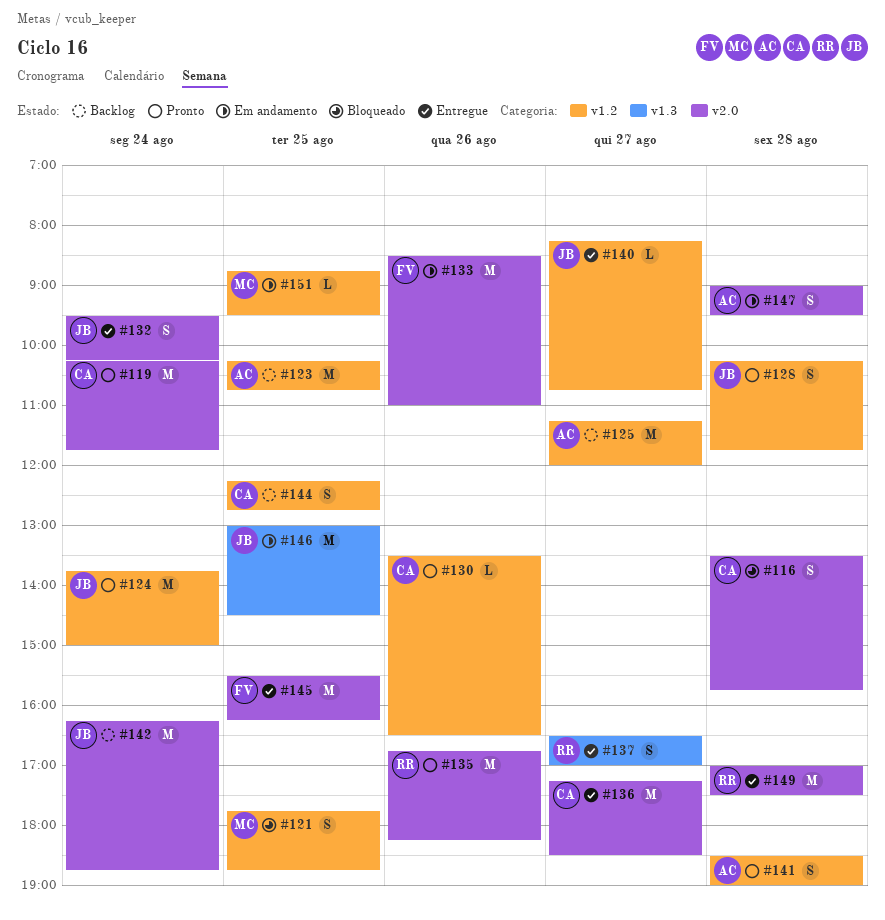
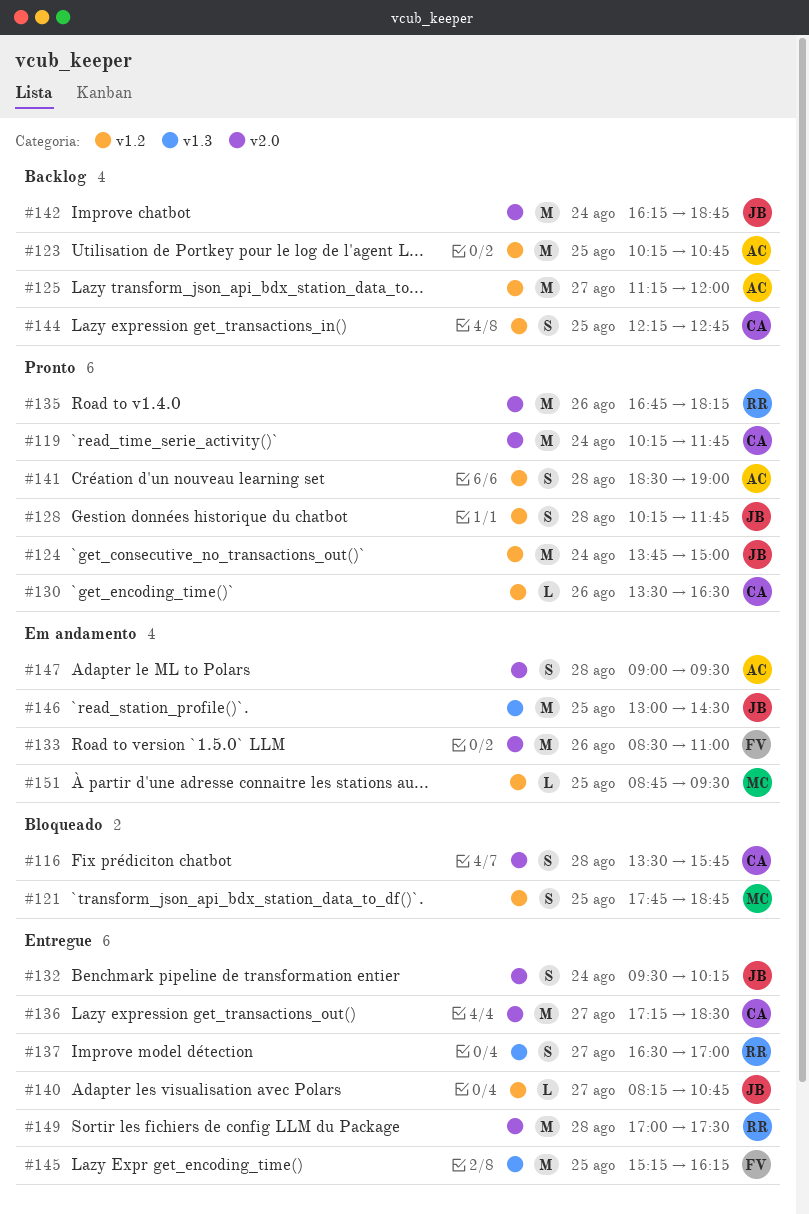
#145, label: v2.0 -> v1.3
#145, begins: 15:30 -> 15:15

